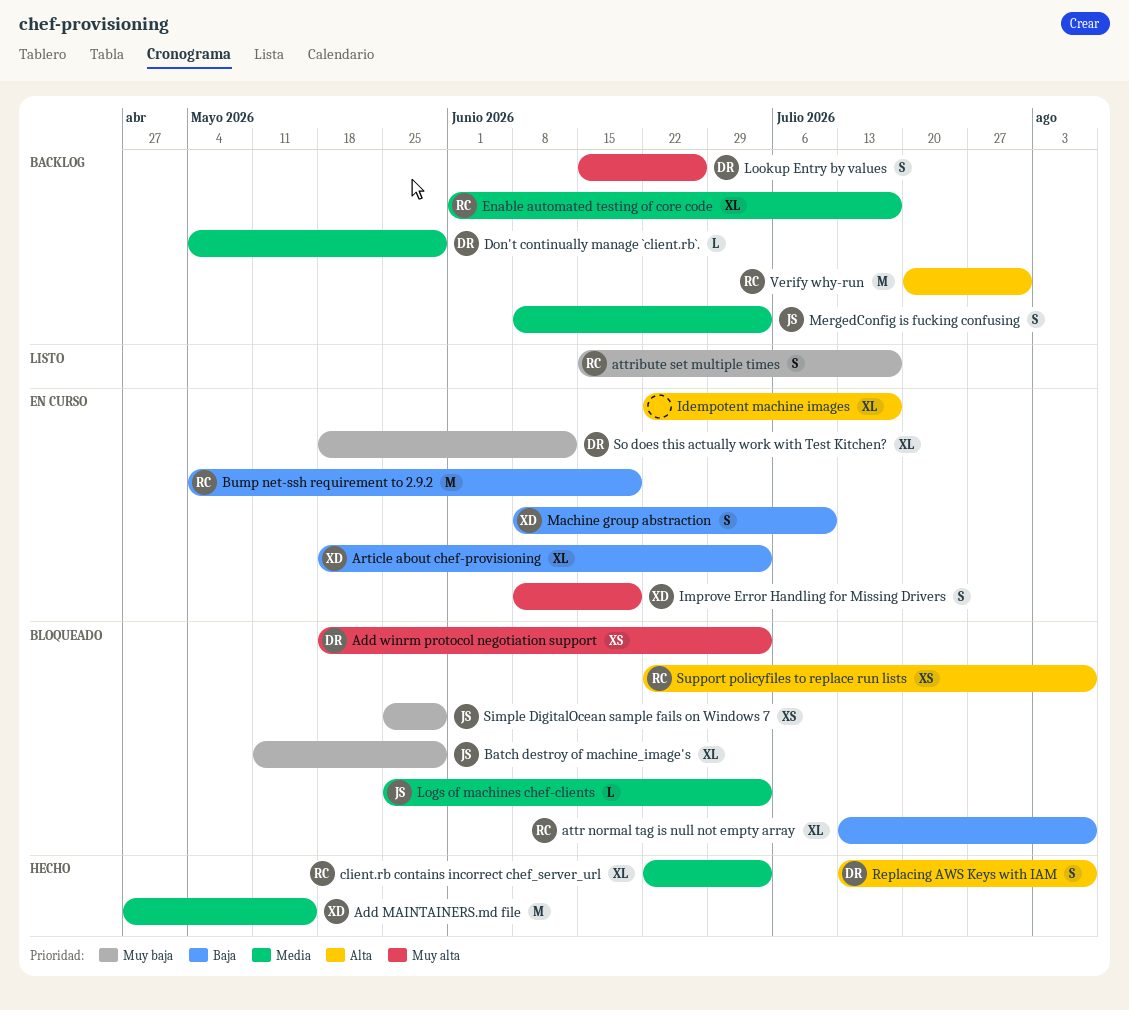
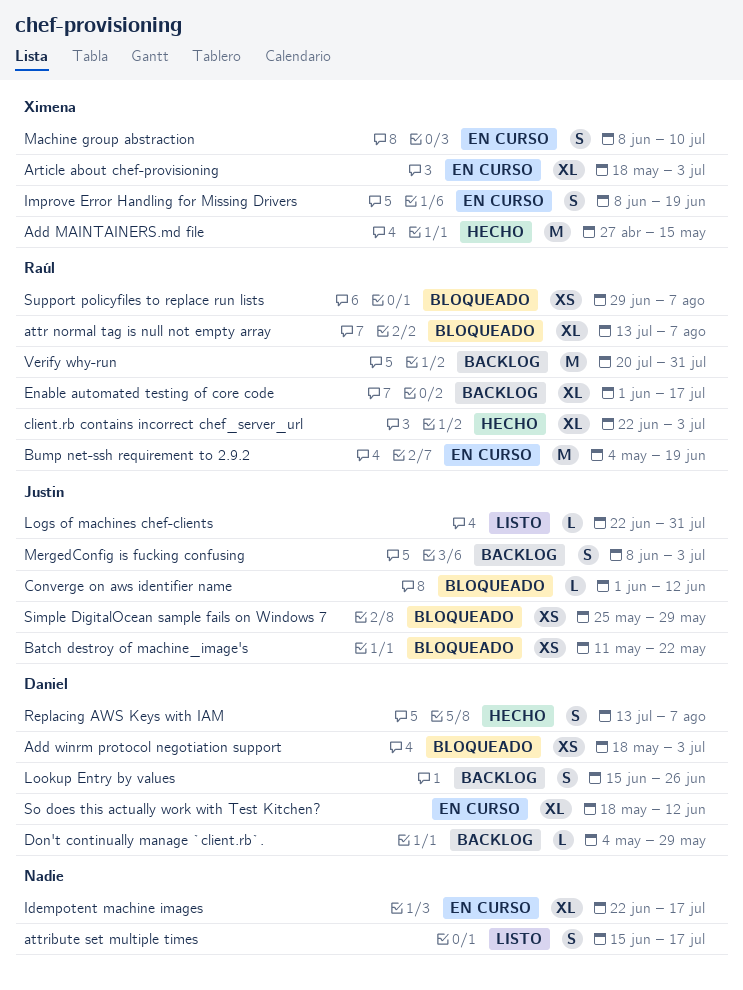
attribute set multiple times, owner: Raúl -> none
Batch destroy of machine_image's, estimate: XL -> XS
Batch destroy of machine_image's, due: May 29 -> May 22
Converge on aws identifier name: none -> present
Logs of machines chef-clients, status: Bloqueado -> Listo
Logs of machines chef-clients, start: May 25 -> Jun 22
Logs of machines chef-clients, due: Jul 3 -> Jul 31
Support policyfiles to replace run lists, start: Jun 22 -> Jun 29

